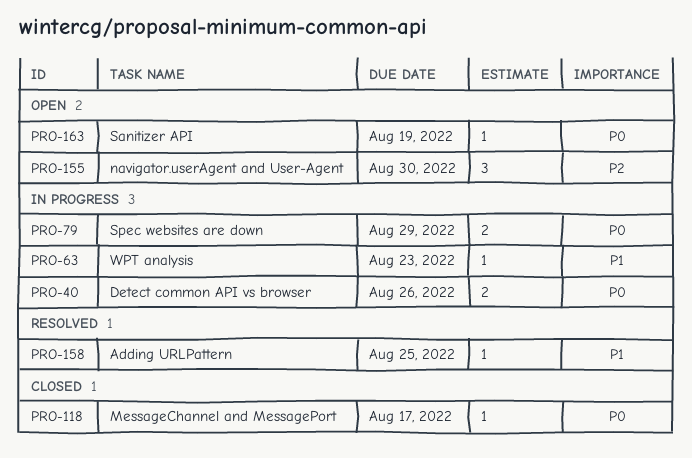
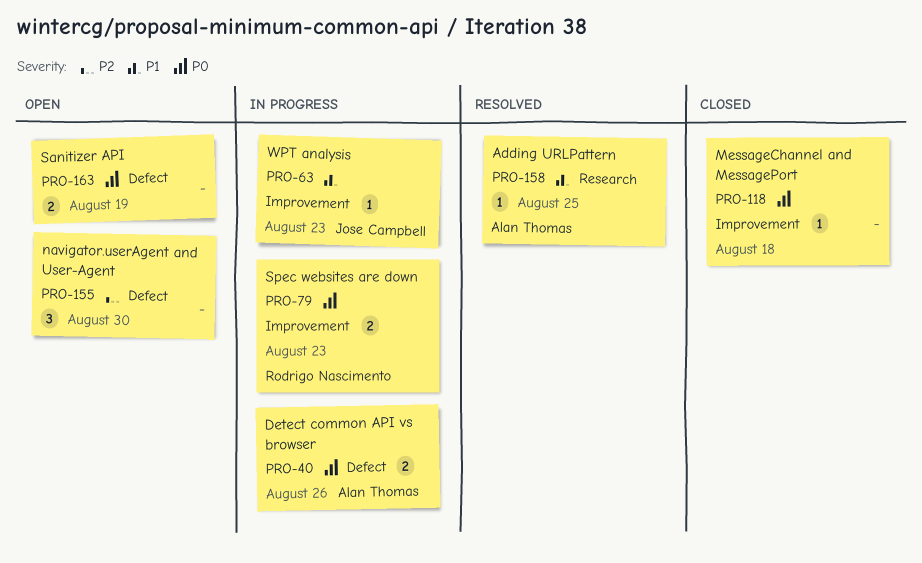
PRO-79, due: Aug 29 -> Aug 23
PRO-118, due: Aug 17 -> Aug 18
PRO-163, estimate: 1 -> 2

